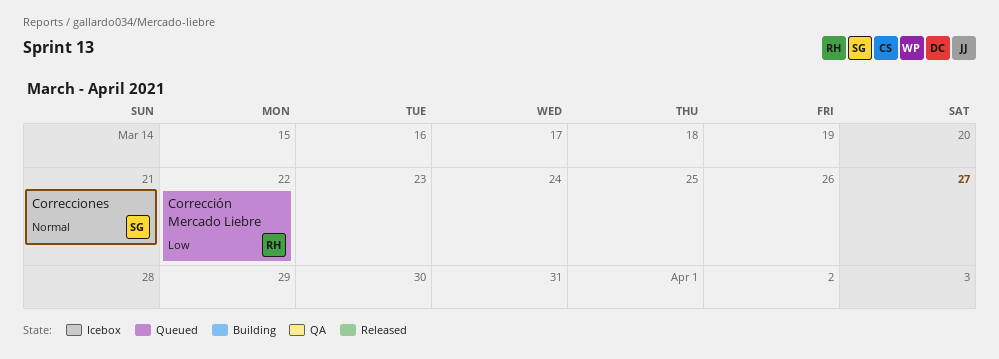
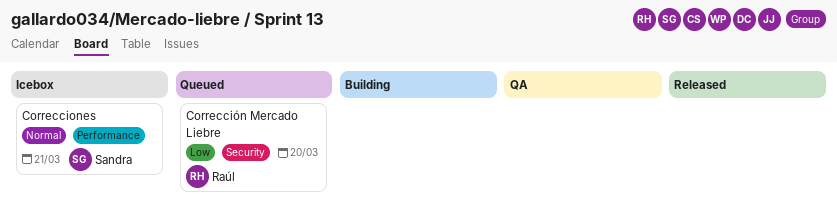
Corrección Mercado Liebre, due: Mar 22 -> Mar 20

